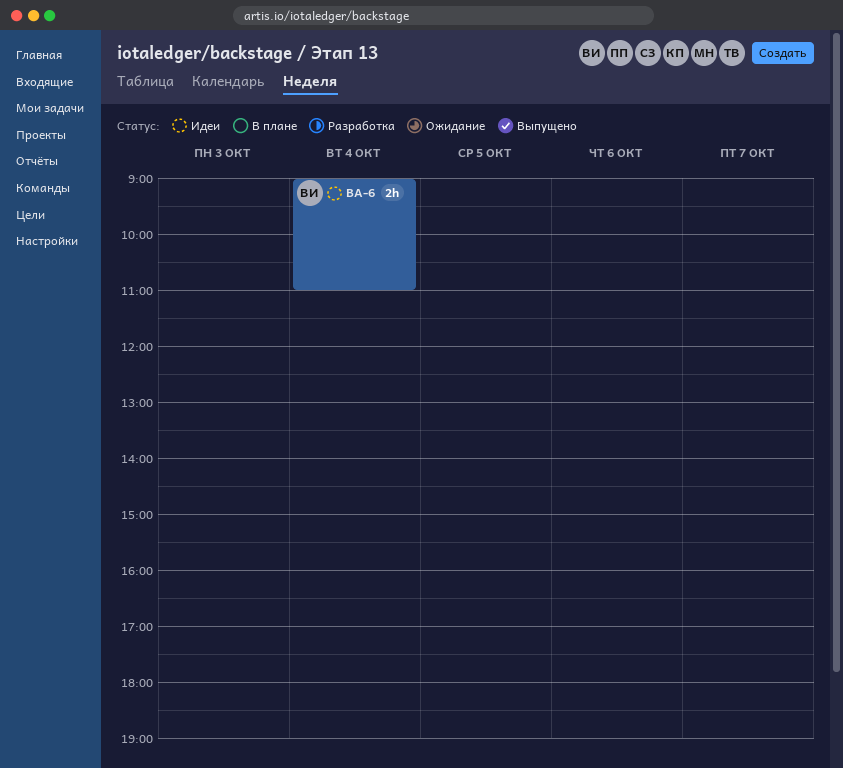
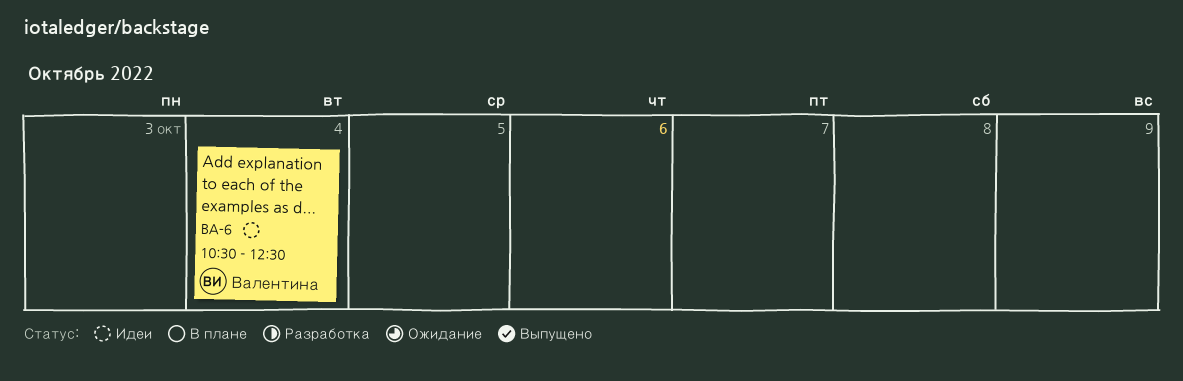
BA-6, begins: 09:00 -> 10:30
BA-6, ends: 11:00 -> 12:30

